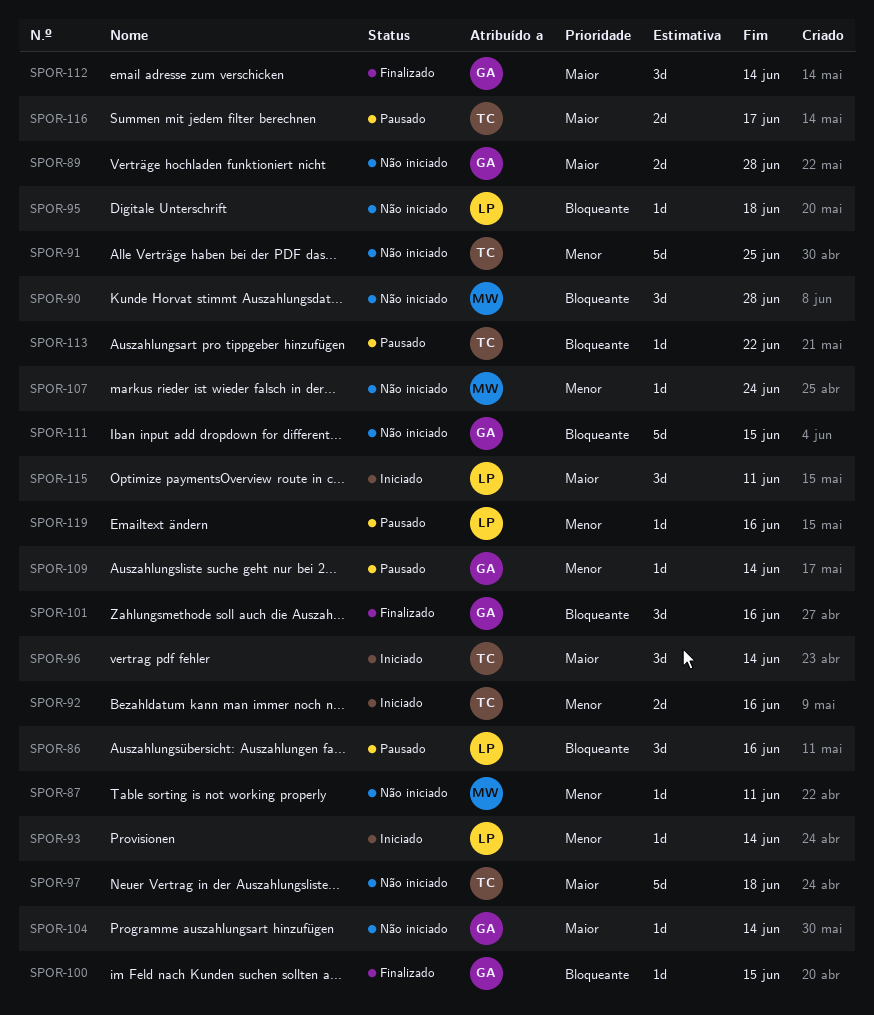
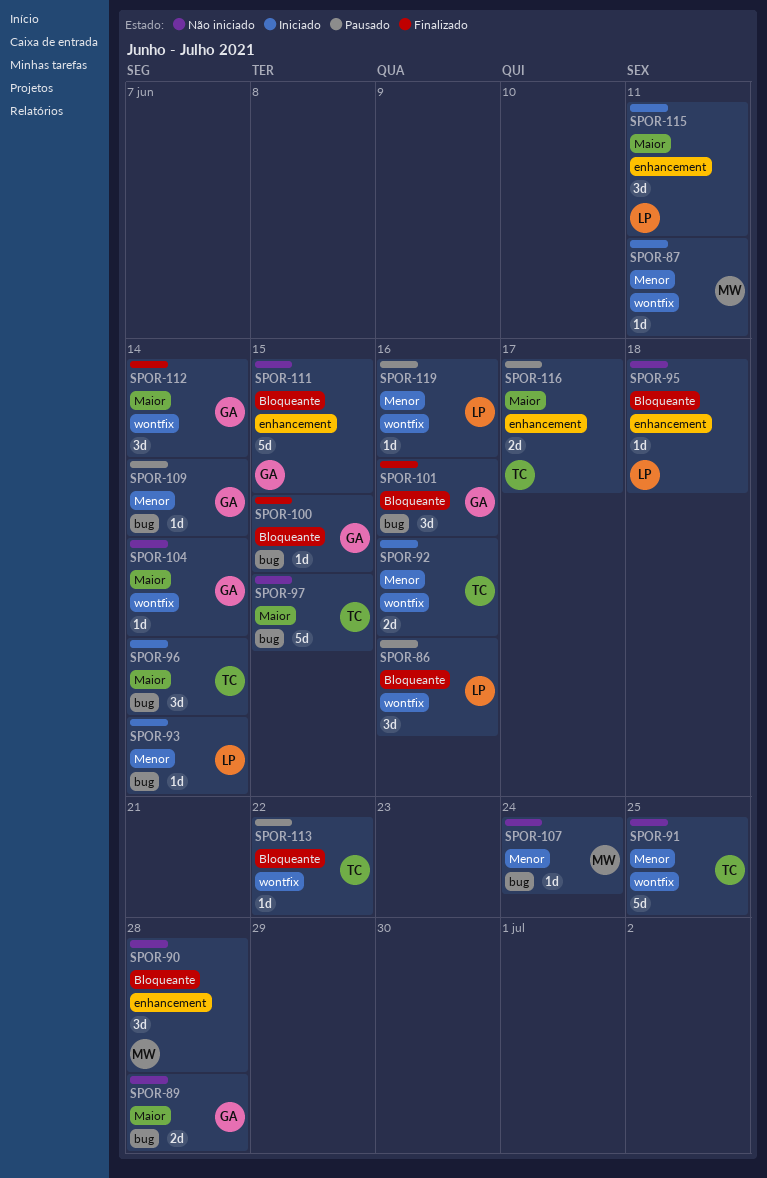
SPOR-87, status: Não iniciado -> Iniciado
SPOR-97, due: Jun 18 -> Jun 15

